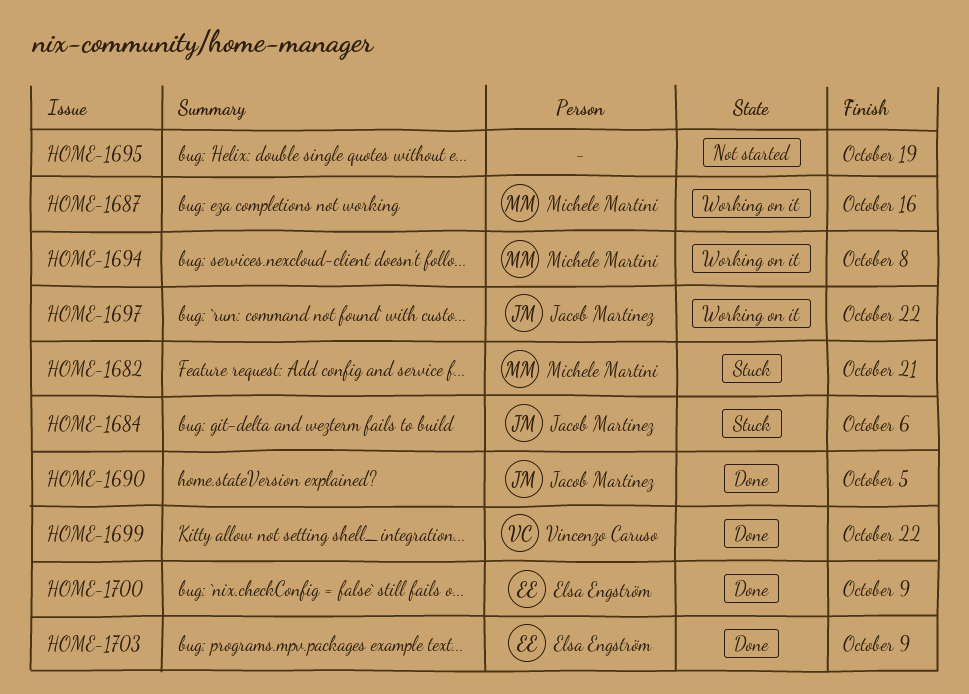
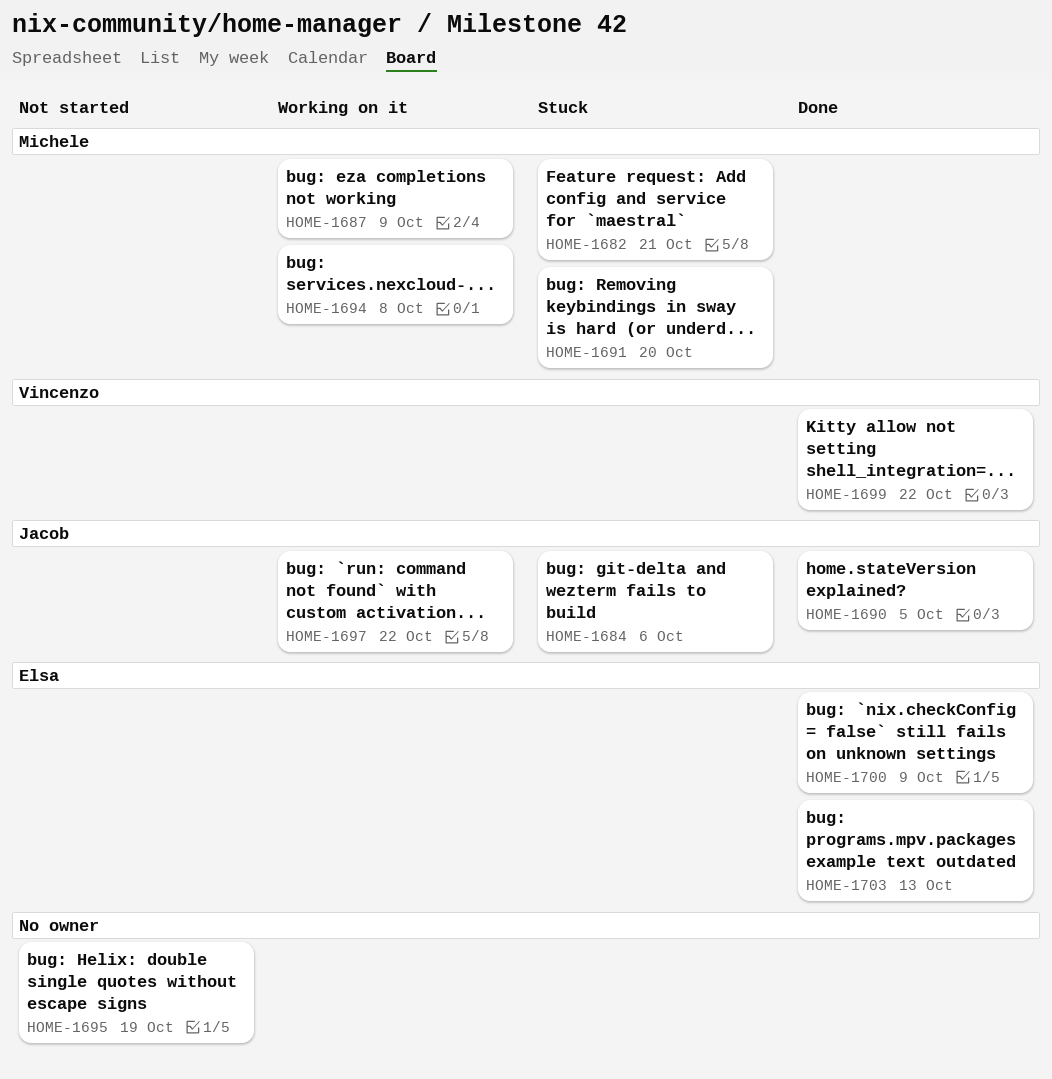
HOME-1687, due: Oct 16 -> Oct 9
HOME-1691: none -> present
HOME-1703, due: Oct 9 -> Oct 13

